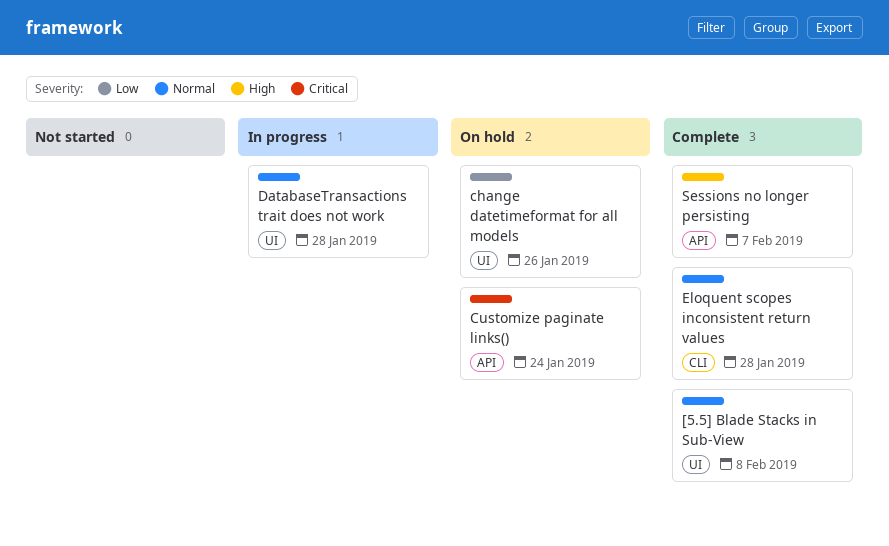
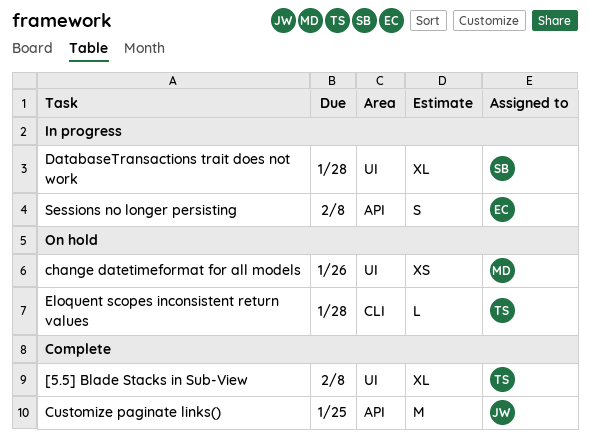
Customize paginate links(), status: On hold -> Complete
Customize paginate links(), due: Jan 24 -> Jan 25
Eloquent scopes inconsistent return values, status: Complete -> On hold
Sessions no longer persisting, status: Complete -> In progress
Sessions no longer persisting, due: Feb 7 -> Feb 8

